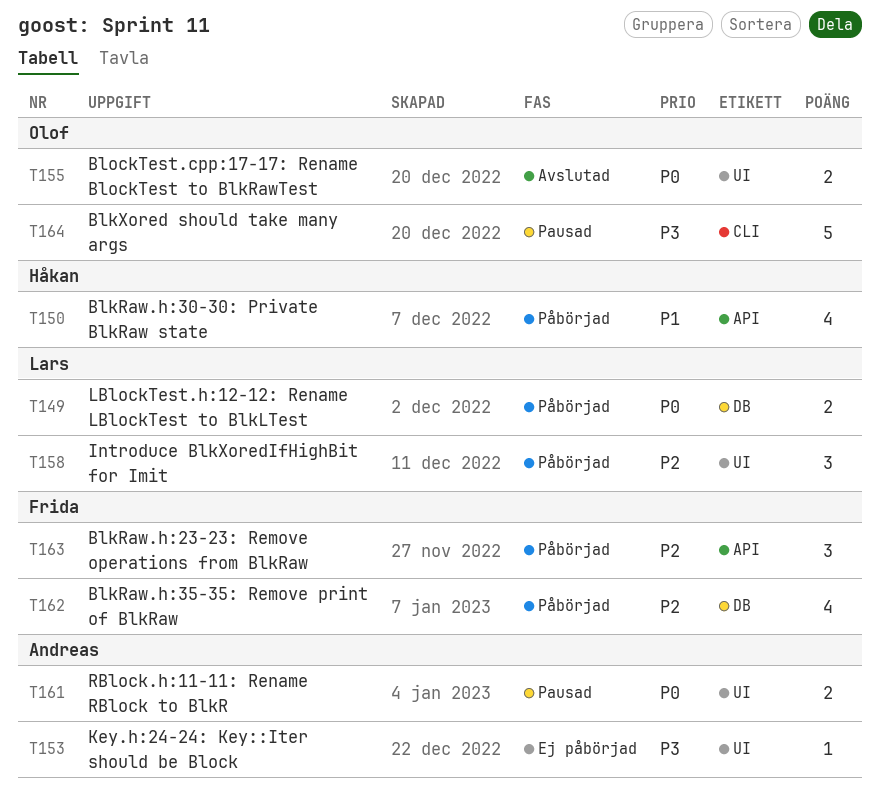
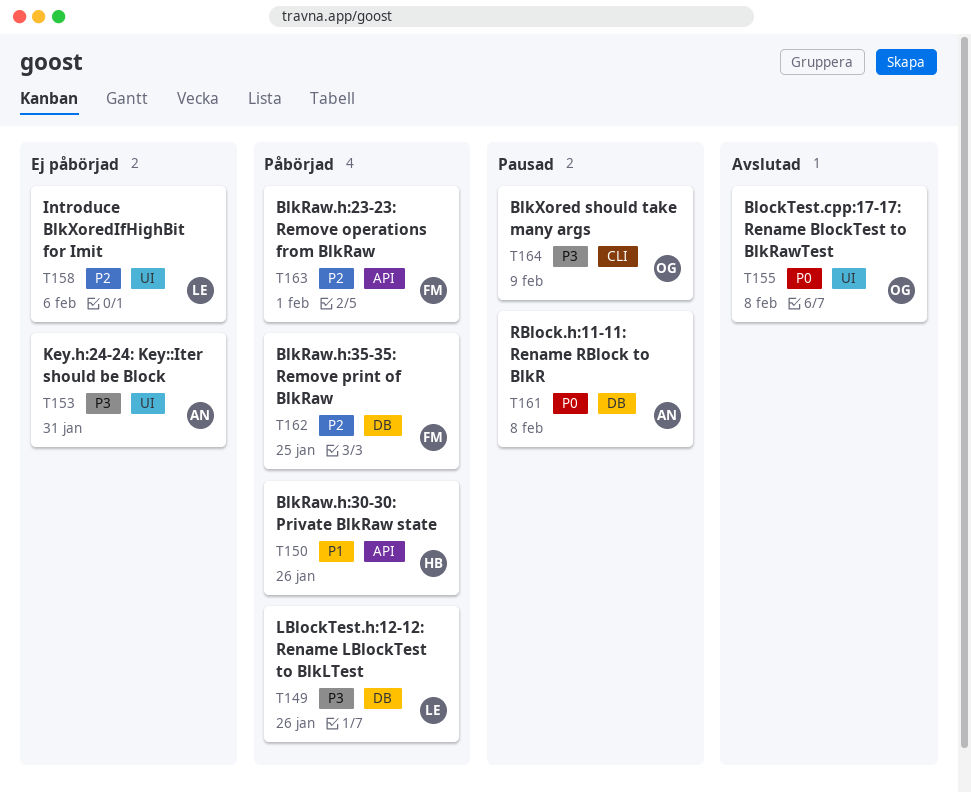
T149, priority: P0 -> P3
T158, status: Påbörjad -> Ej påbörjad
T161, label: UI -> DB

